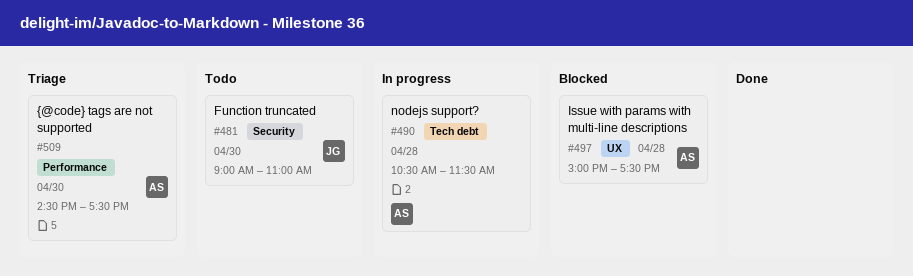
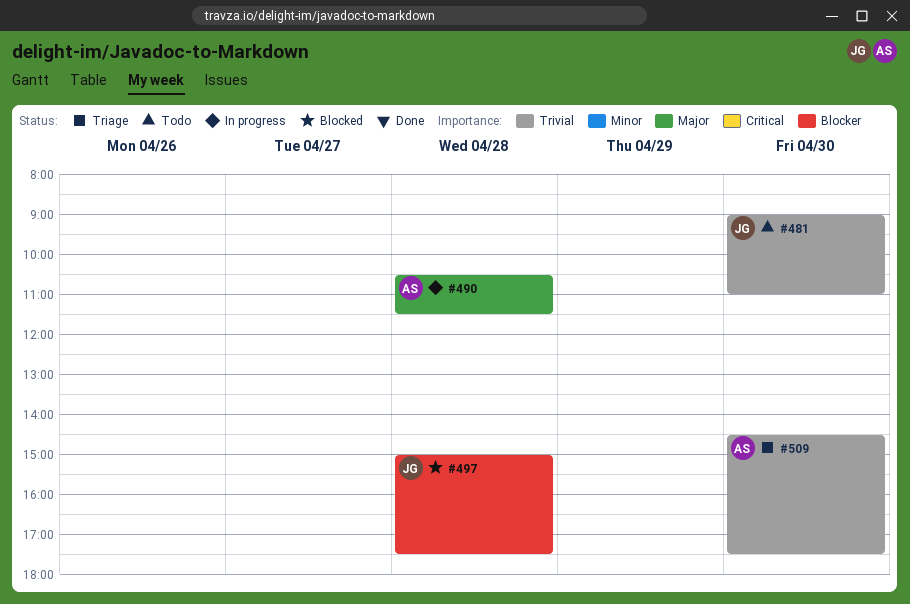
#497, owner: AS -> JG

